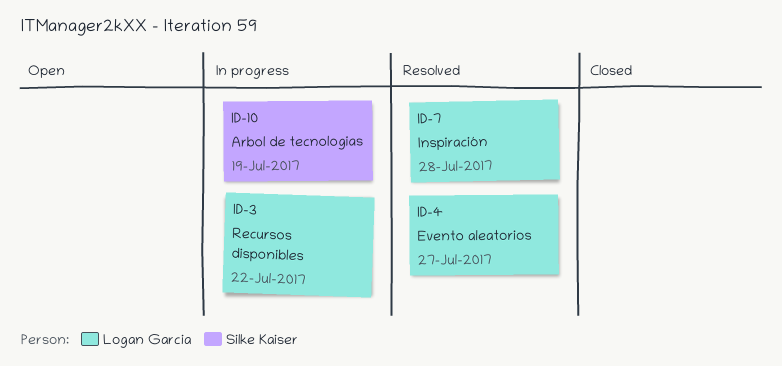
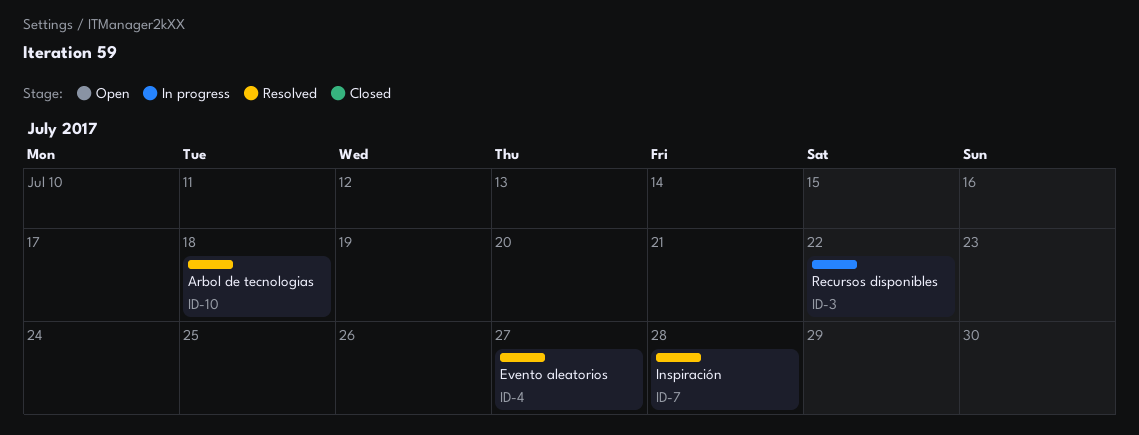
ID-10, status: In progress -> Resolved
ID-10, due: Jul 19 -> Jul 18

